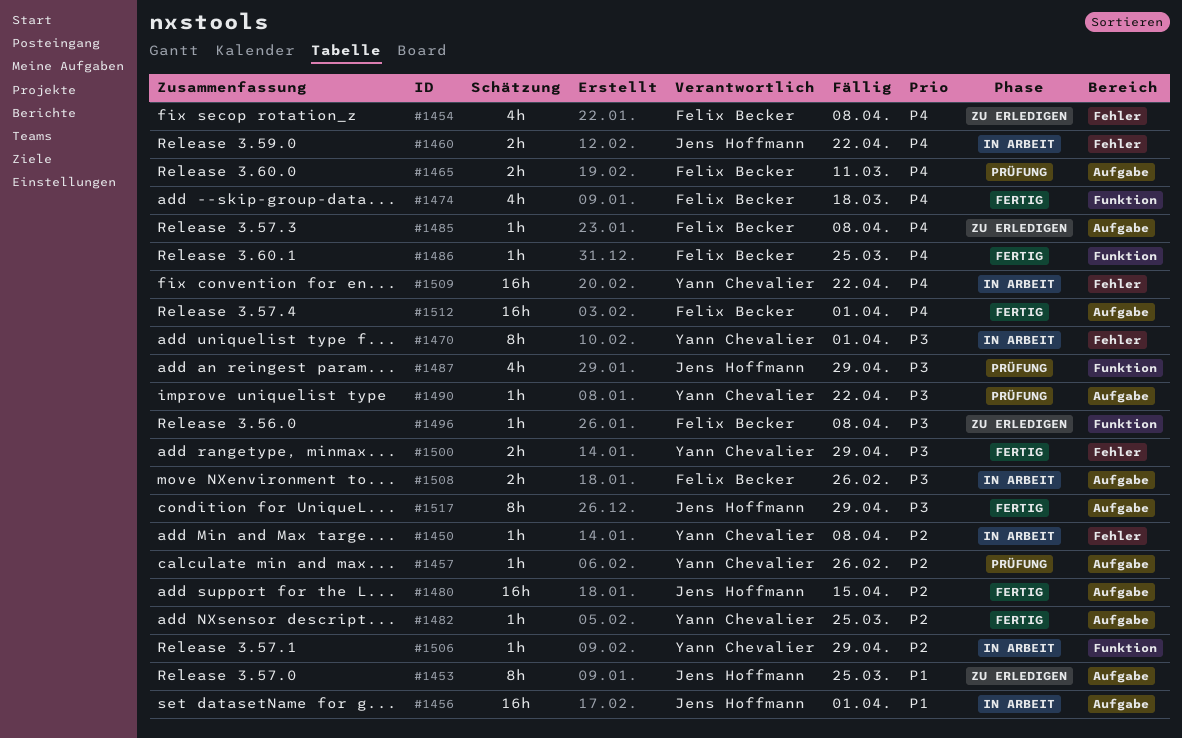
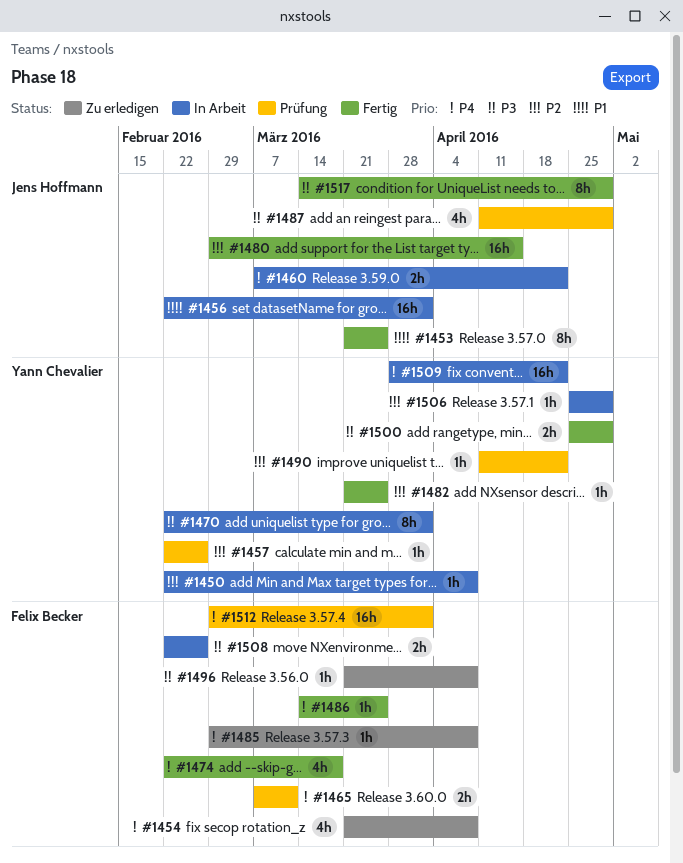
#1453, status: Zu erledigen -> Fertig
#1490, priority: P3 -> P2
#1512, status: Fertig -> Prüfung

